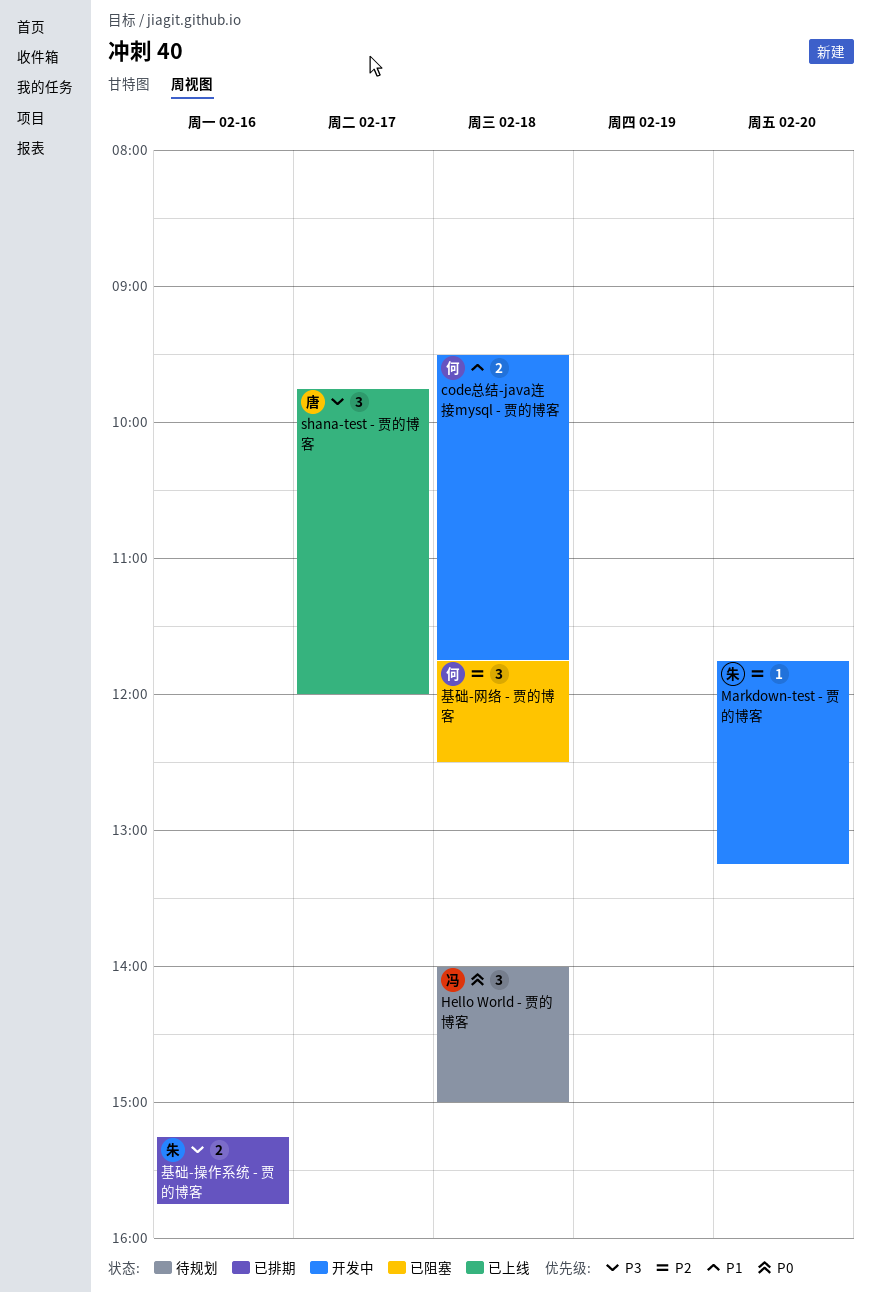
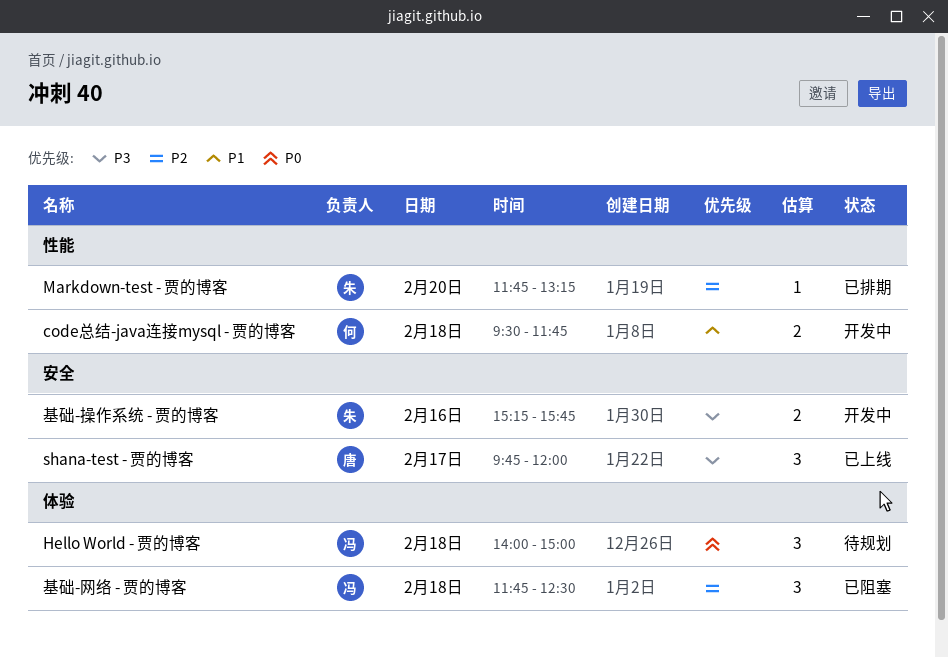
Markdown-test - 贾的博客, status: 开发中 -> 已排期
基础-操作系统 - 贾的博客, status: 已排期 -> 开发中
基础-网络 - 贾的博客, owner: 何 -> 冯

